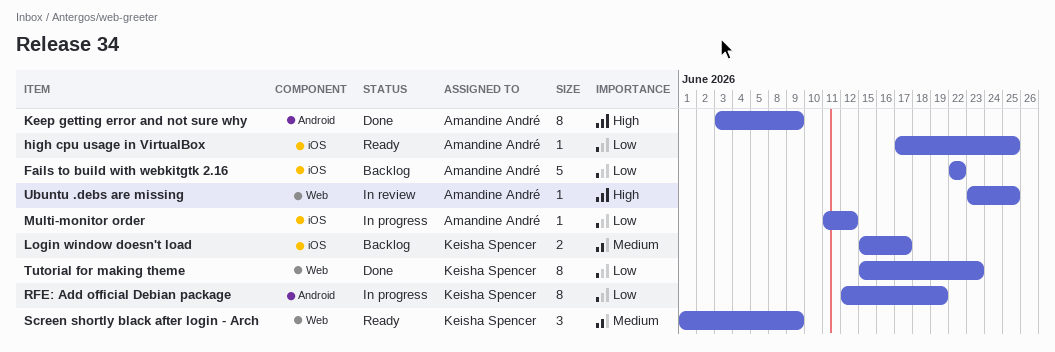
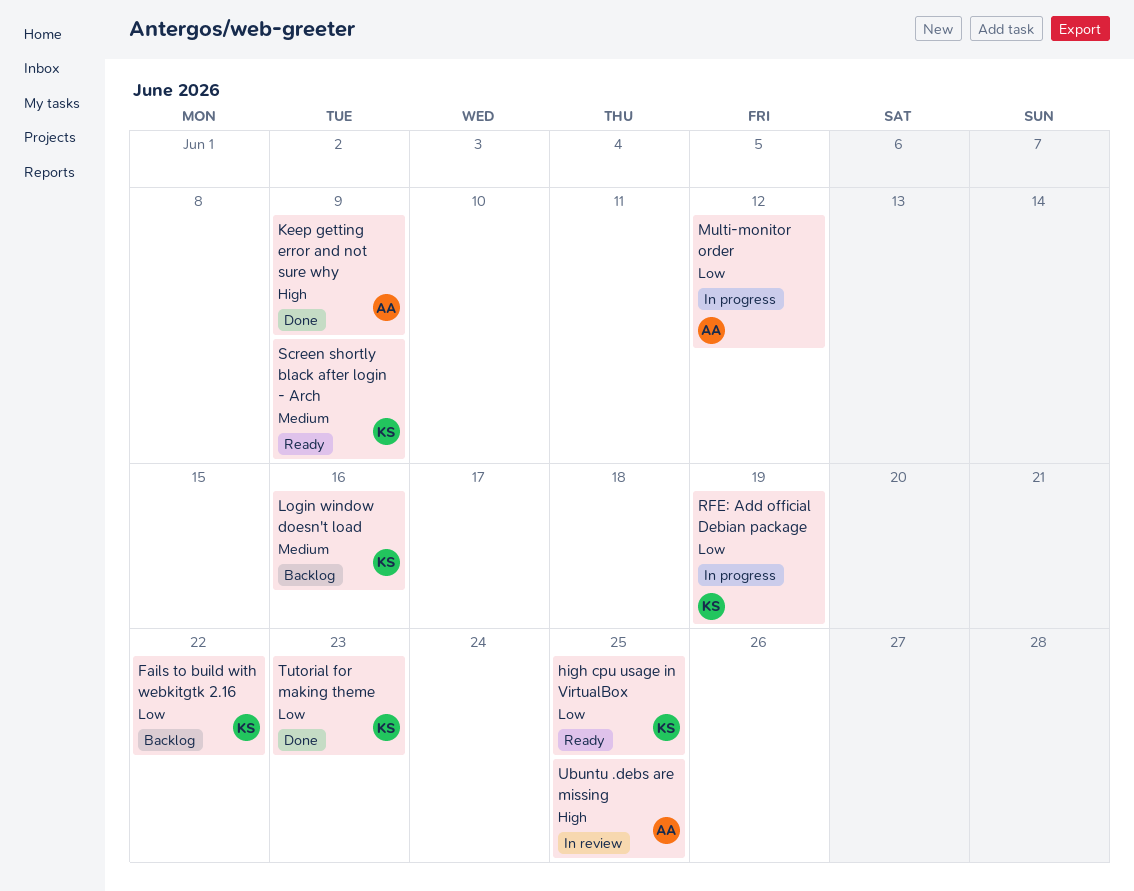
Fails to build with webkitgtk 2.16, owner: Amandine André -> Keisha Spencer
high cpu usage in VirtualBox, owner: Amandine André -> Keisha Spencer
Login window doesn't load, due: Jun 17 -> Jun 16

